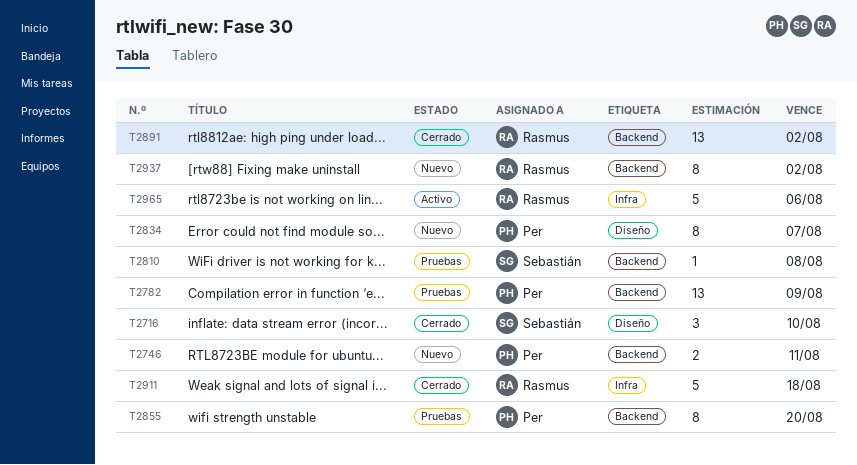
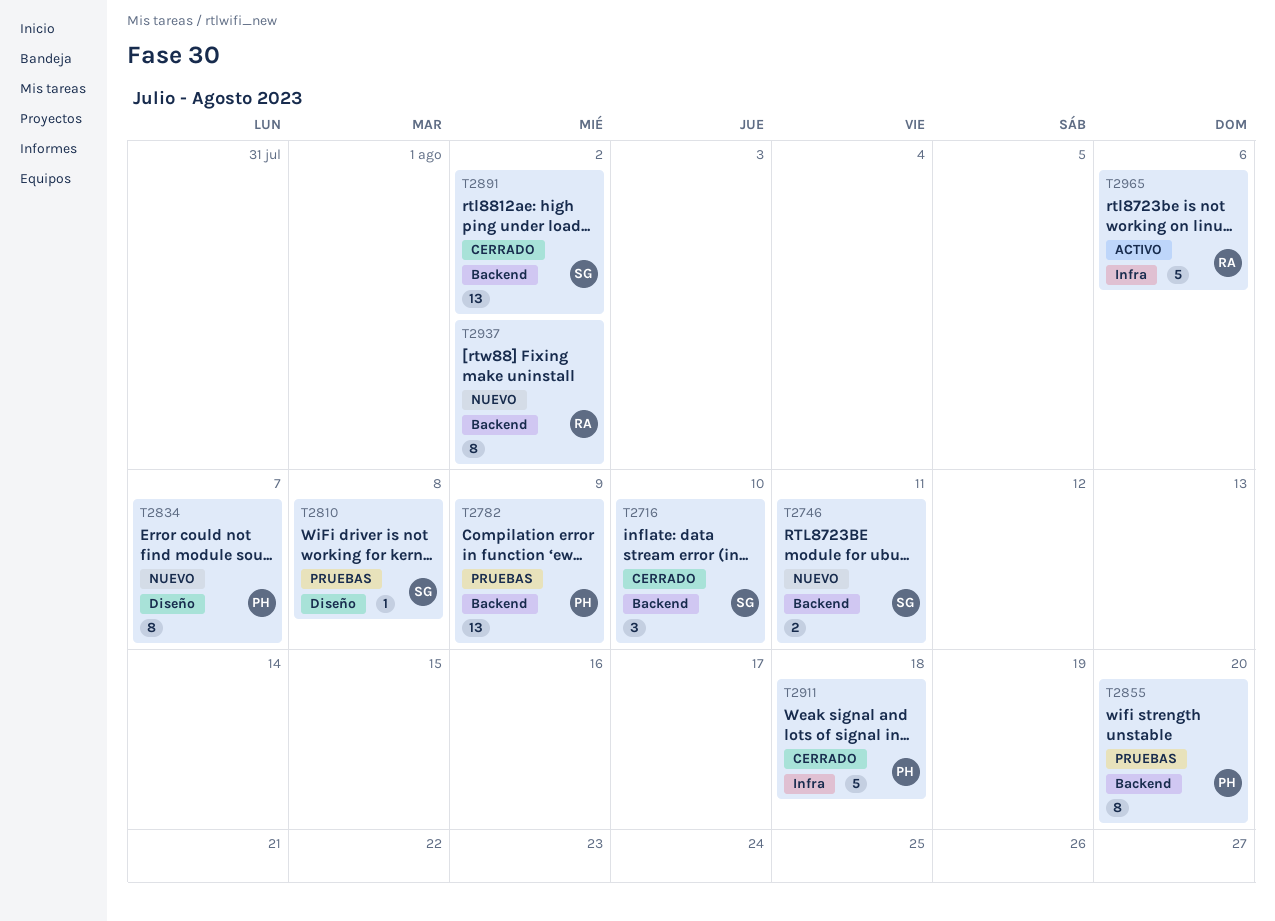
T2716, label: Diseño -> Backend
T2746, owner: Per -> Sebastián
T2810, label: Backend -> Diseño
T2891, owner: Rasmus -> Sebastián
T2911, owner: Rasmus -> Per

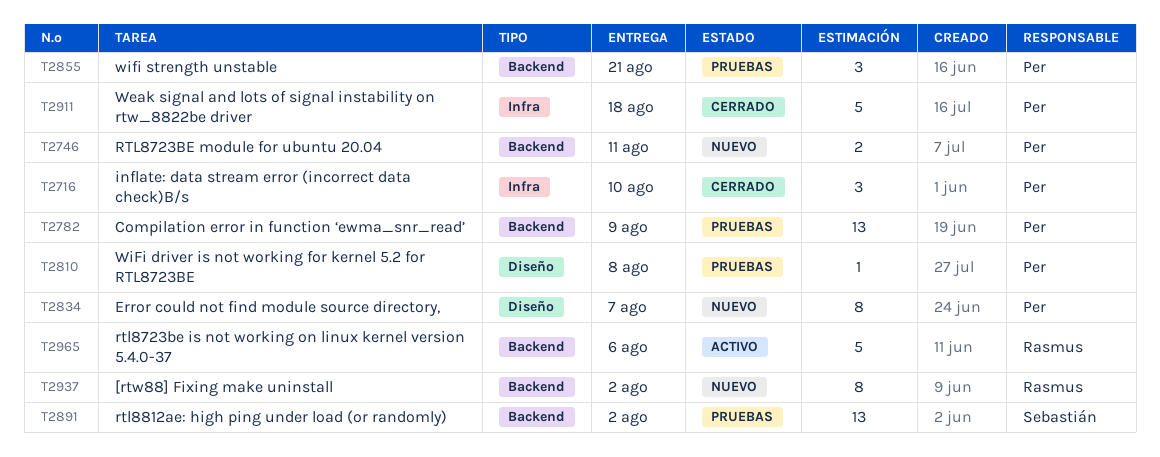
T2716, owner: Sebastián -> Per
T2716, label: Backend -> Infra
T2746, owner: Sebastián -> Per
T2810, owner: Sebastián -> Per
T2855, estimate: 8 -> 3
T2855, due: Aug 20 -> Aug 21
T2891, status: Cerrado -> Pruebas
T2965, label: Infra -> Backend

